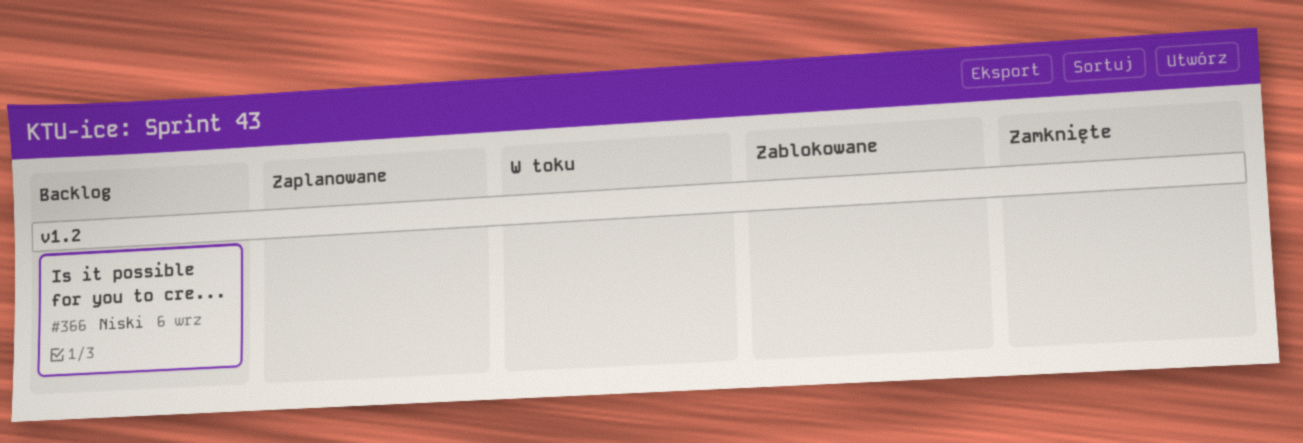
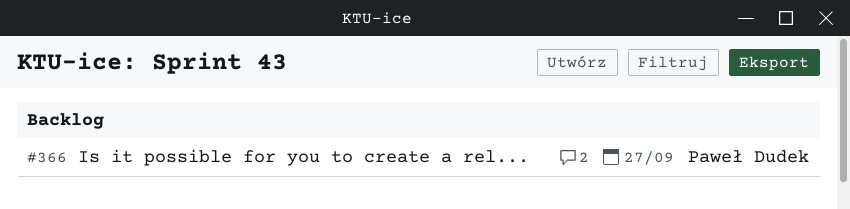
#366, due: Sep 6 -> Sep 27

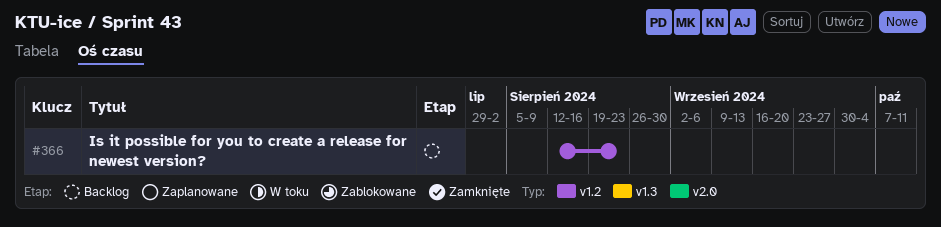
#366, due: Sep 27 -> Aug 23

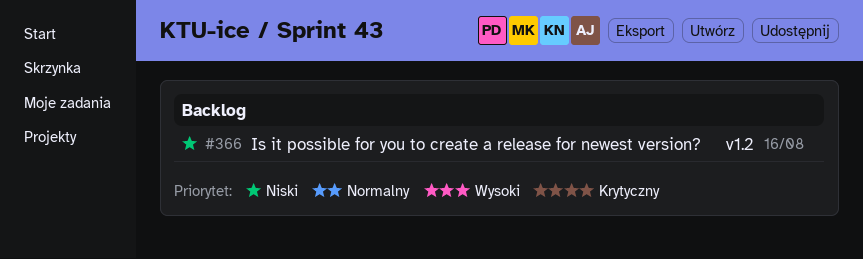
#366, due: Aug 23 -> Aug 16

